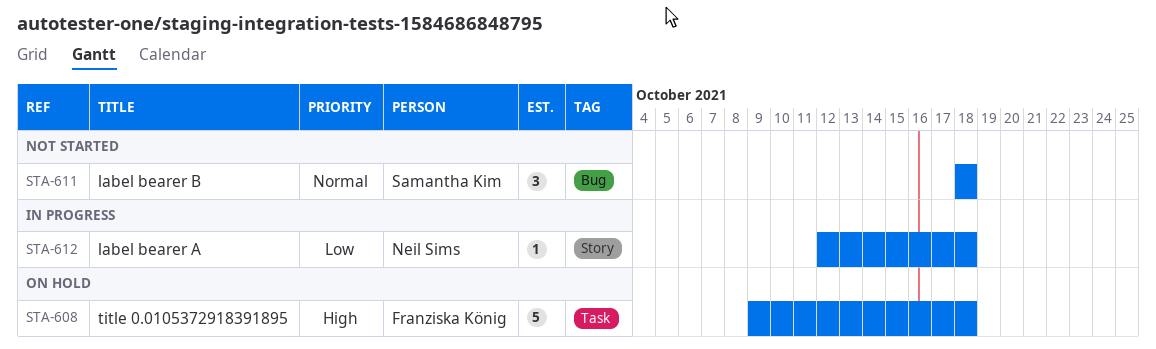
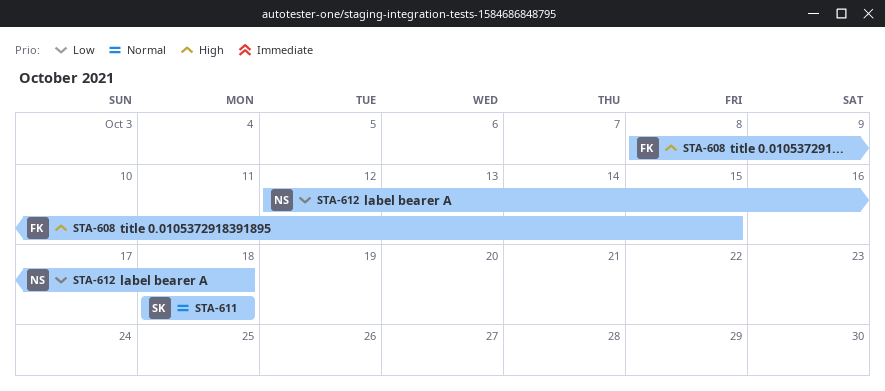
STA-608, start: Oct 9 -> Oct 8
STA-608, due: Oct 18 -> Oct 15

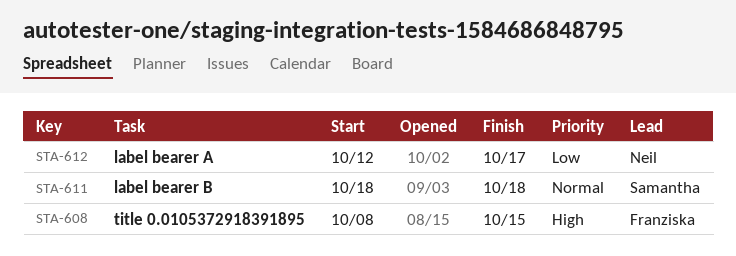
STA-612, due: Oct 18 -> Oct 17

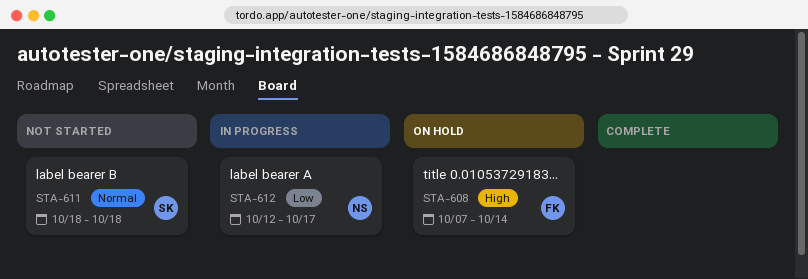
STA-608, start: Oct 8 -> Oct 7
STA-608, due: Oct 15 -> Oct 14

